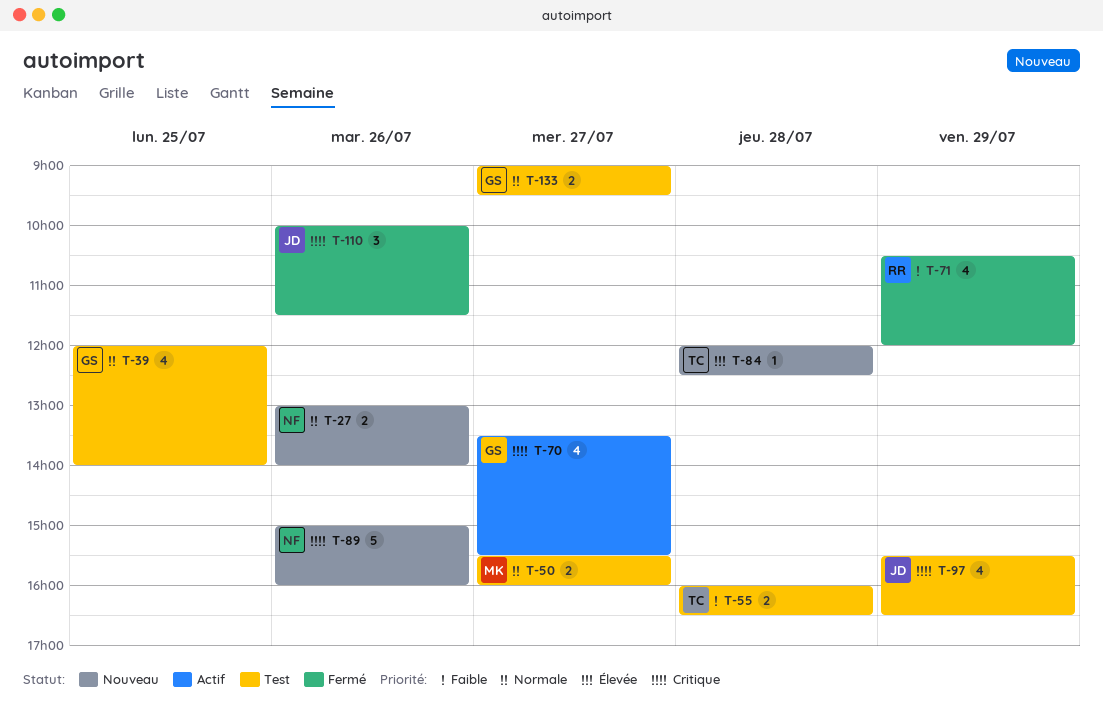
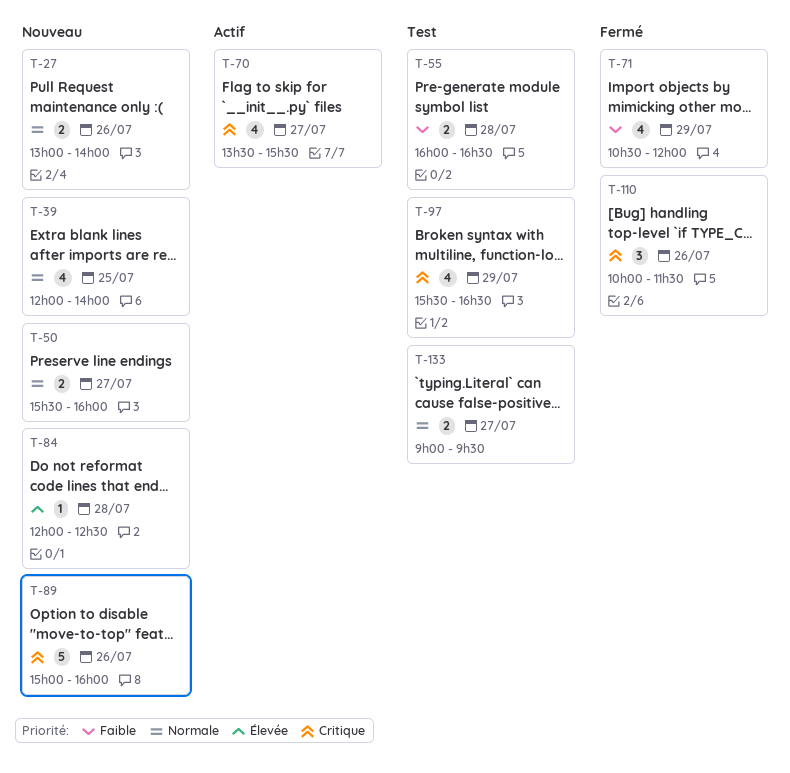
T-39, status: Test -> Nouveau
T-50, status: Test -> Nouveau

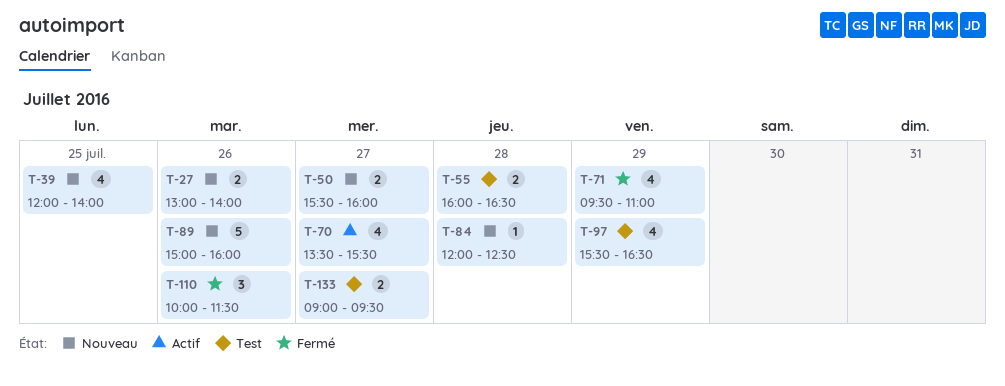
T-71, begins: 10:30 -> 09:30
T-71, ends: 12:00 -> 11:00

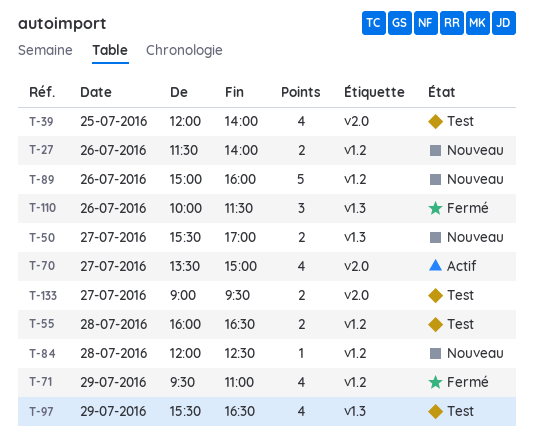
T-27, begins: 13:00 -> 11:30
T-39, status: Nouveau -> Test
T-50, ends: 16:00 -> 17:00
T-70, ends: 15:30 -> 15:00

